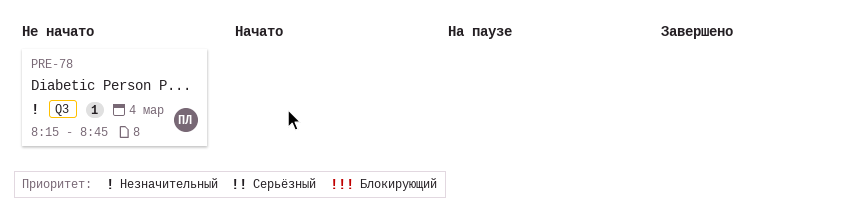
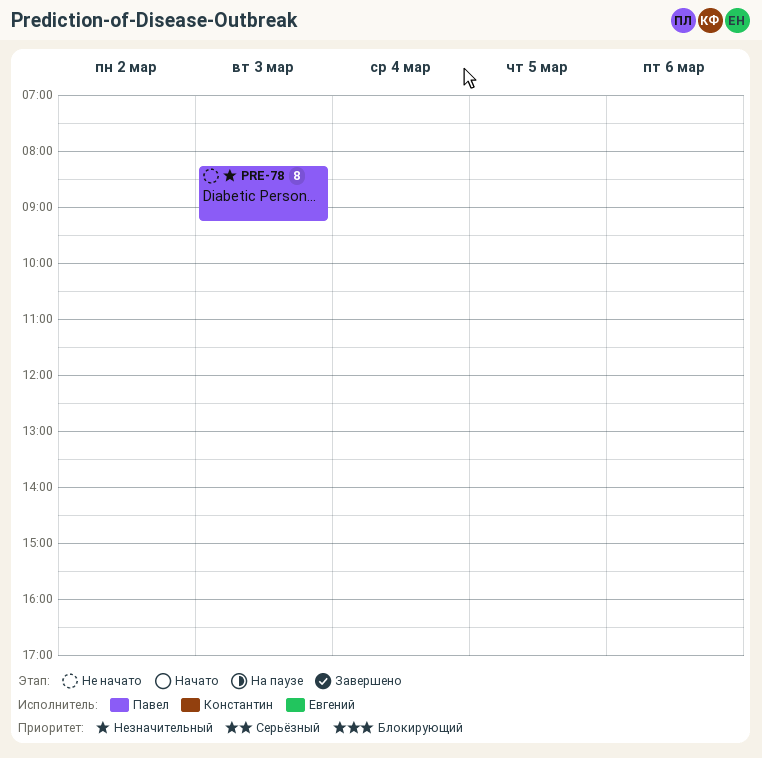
PRE-78, estimate: 1 -> 8
PRE-78, day: Mar 4 -> Mar 3
PRE-78, ends: 08:45 -> 09:15

